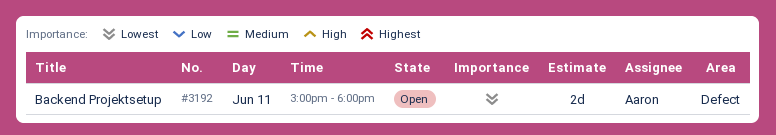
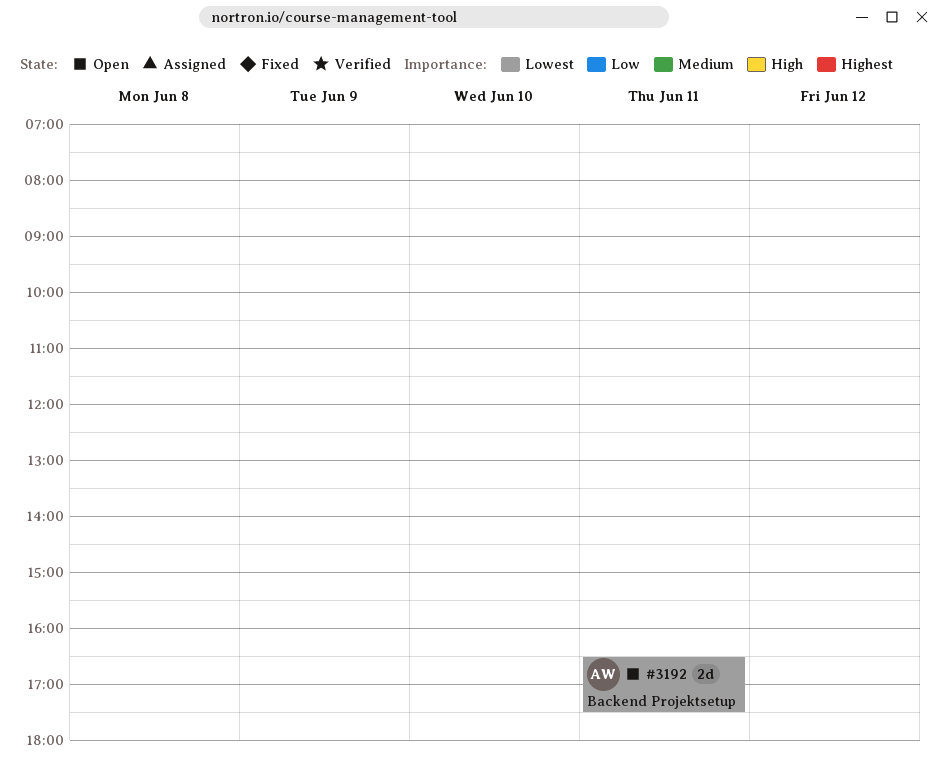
#3192, begins: 15:00 -> 16:30
#3192, ends: 18:00 -> 17:30

